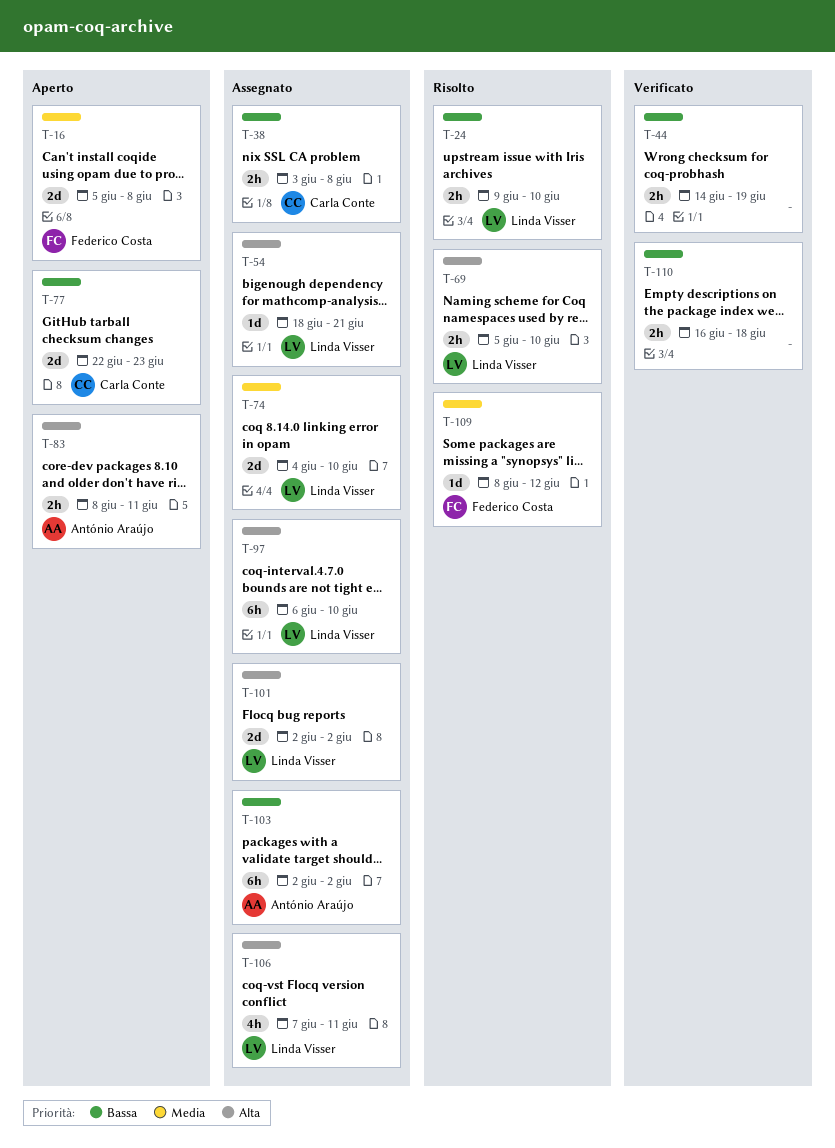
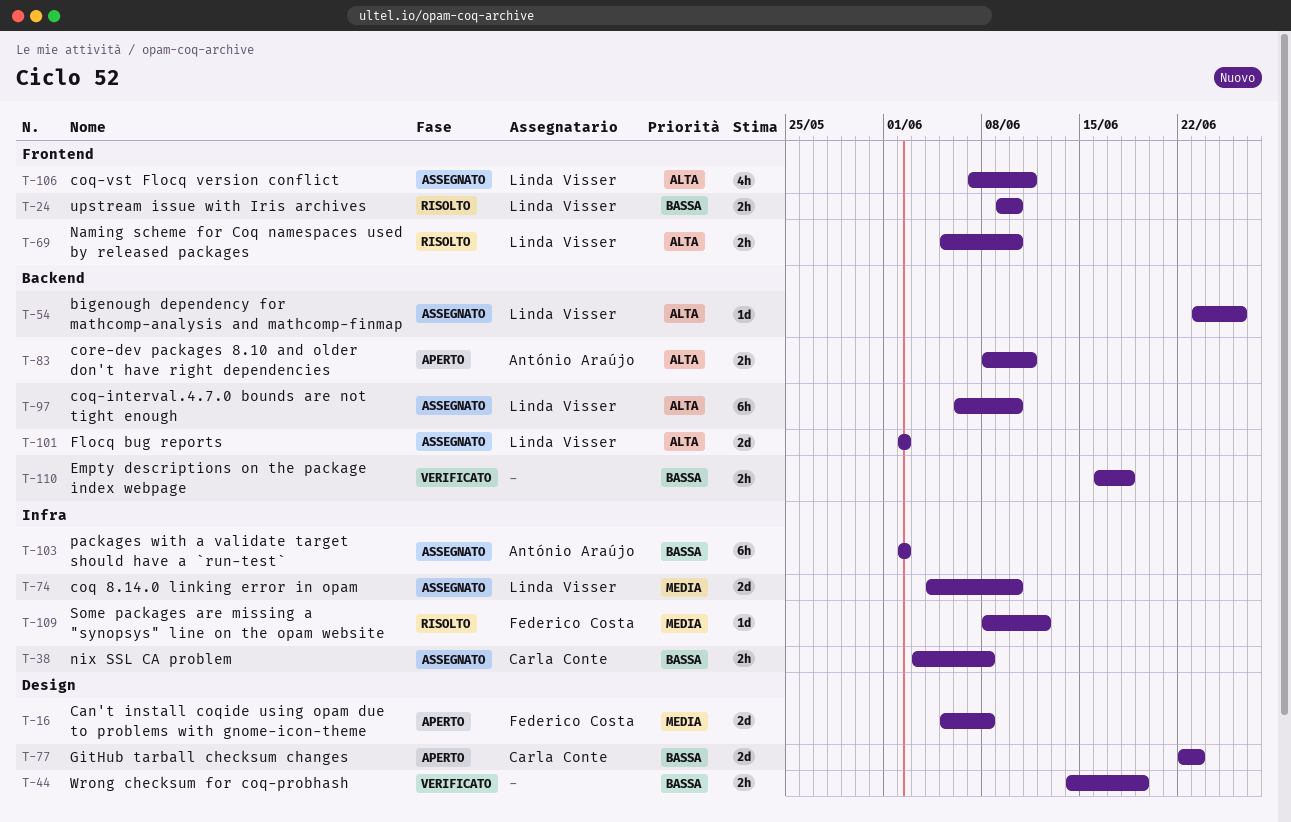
T-54, start: Jun 18 -> Jun 23
T-54, due: Jun 21 -> Jun 26

